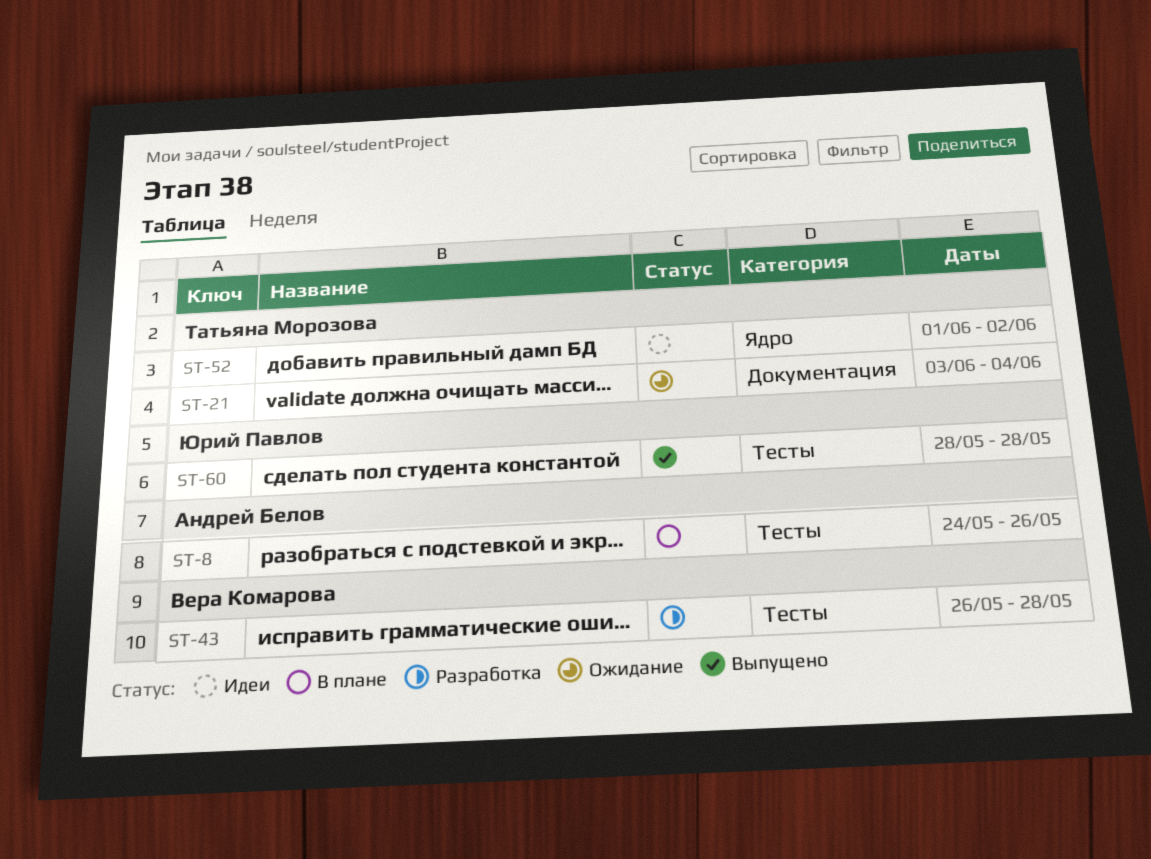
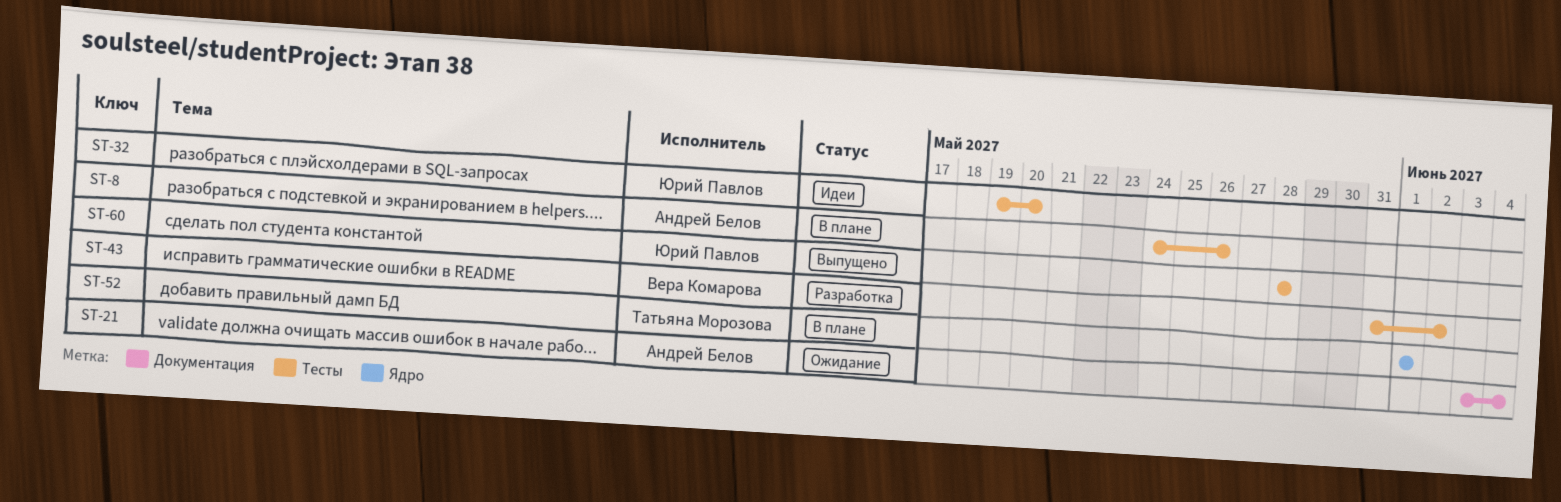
ST-21, owner: Татьяна Морозова -> Андрей Белов
ST-32: none -> present
ST-43, start: May 26 -> May 31
ST-43, due: May 28 -> Jun 2
ST-52, status: Идеи -> В плане
ST-52, due: Jun 2 -> Jun 1

